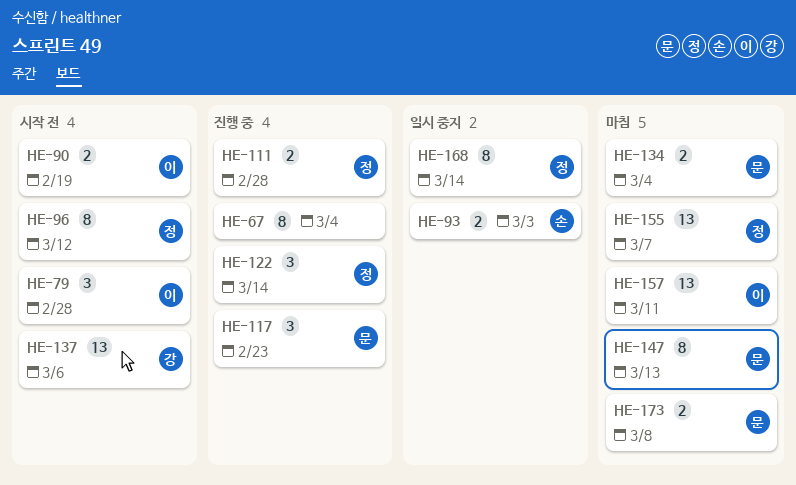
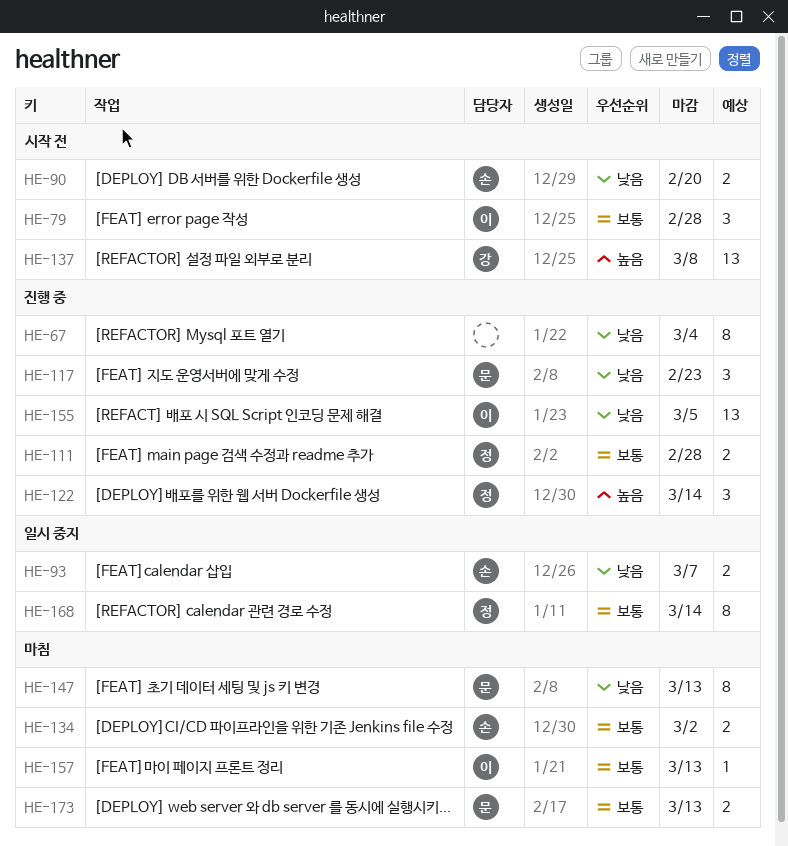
HE-90, owner: 이 -> 손
HE-90, due: Feb 19 -> Feb 20
HE-93, due: Mar 3 -> Mar 7
HE-96: present -> none
HE-134, owner: 문 -> 손
HE-134, due: Mar 4 -> Mar 2
HE-137, due: Mar 6 -> Mar 8
HE-155, status: 마침 -> 진행 중
HE-155, owner: 정 -> 이
HE-155, due: Mar 7 -> Mar 5
HE-157, estimate: 13 -> 1
HE-157, due: Mar 11 -> Mar 13
HE-173, due: Mar 8 -> Mar 13

